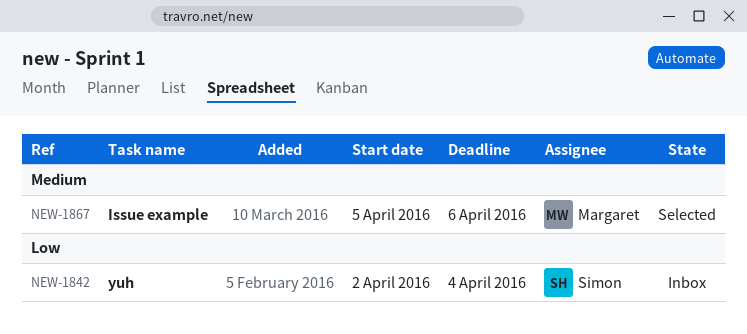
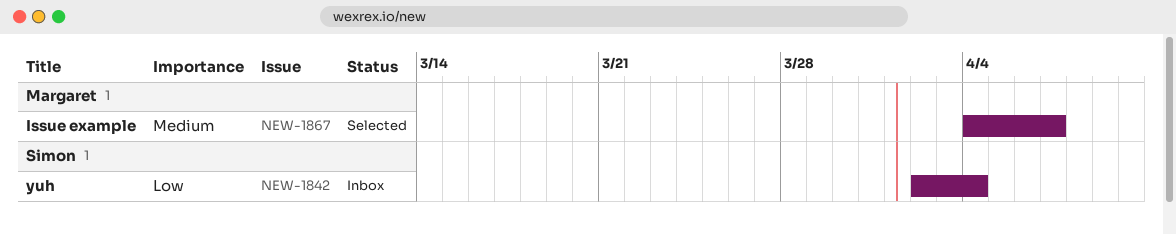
NEW-1867, start: Apr 5 -> Apr 4
NEW-1867, due: Apr 6 -> Apr 7

